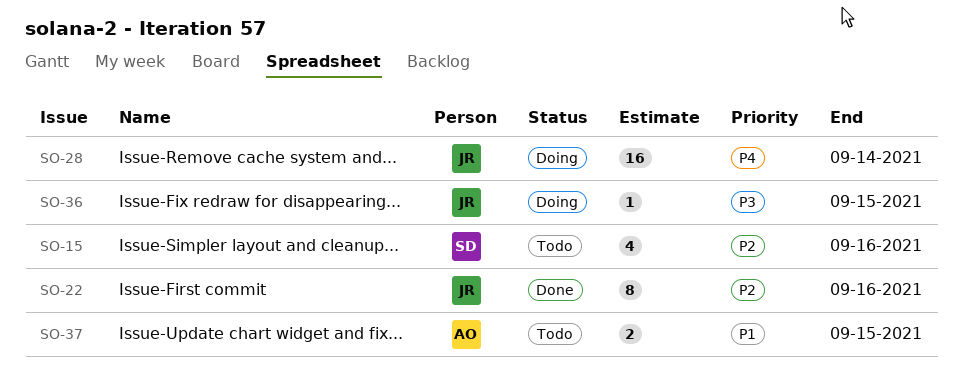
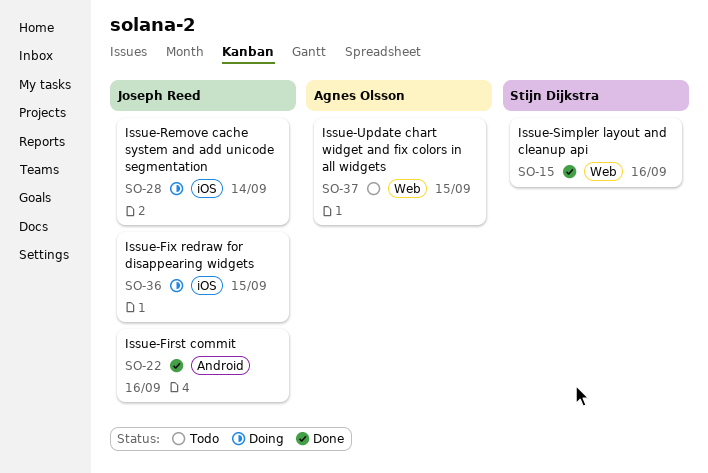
SO-15, status: Todo -> Done

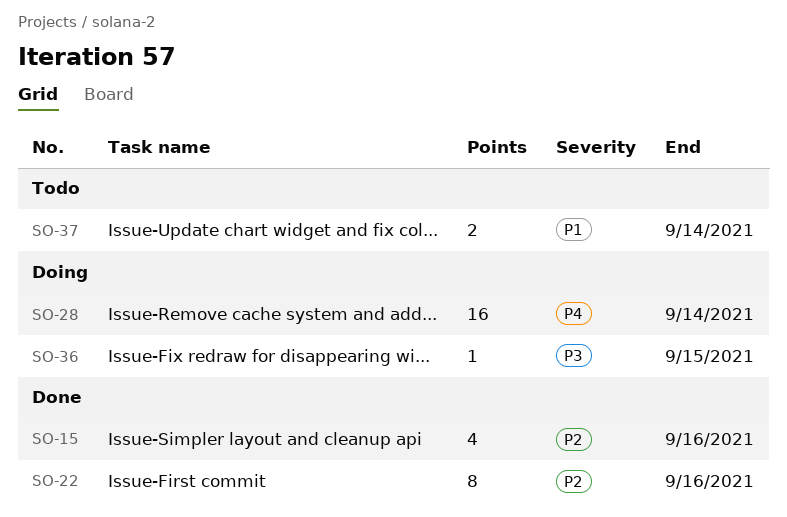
SO-37, due: Sep 15 -> Sep 14

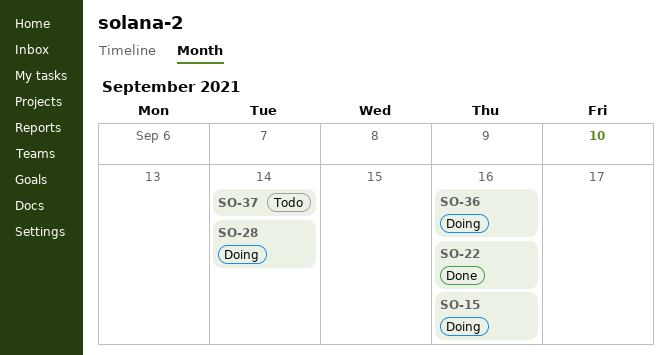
SO-15, status: Done -> Doing
SO-36, due: Sep 15 -> Sep 16

